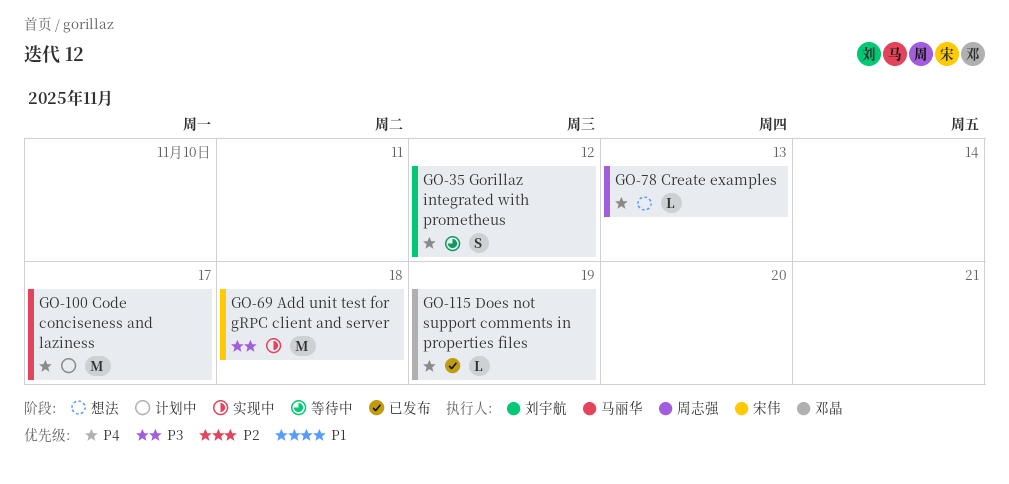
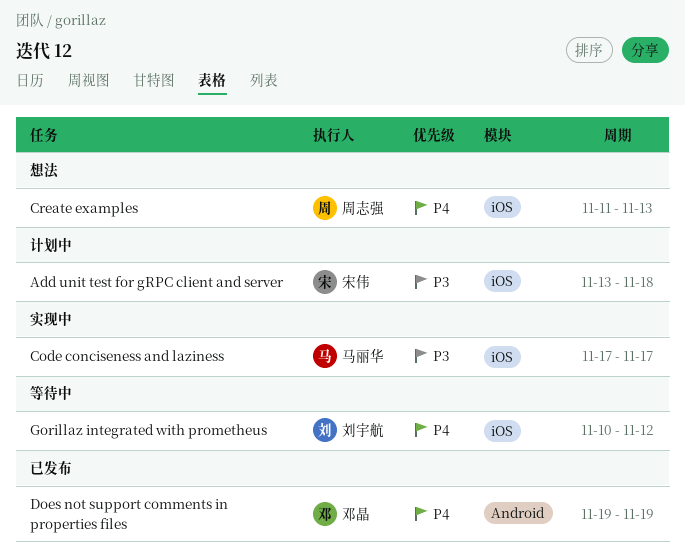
Add unit test for gRPC client and server, status: 实现中 -> 计划中
Code conciseness and laziness, status: 计划中 -> 实现中
Code conciseness and laziness, priority: P4 -> P3

